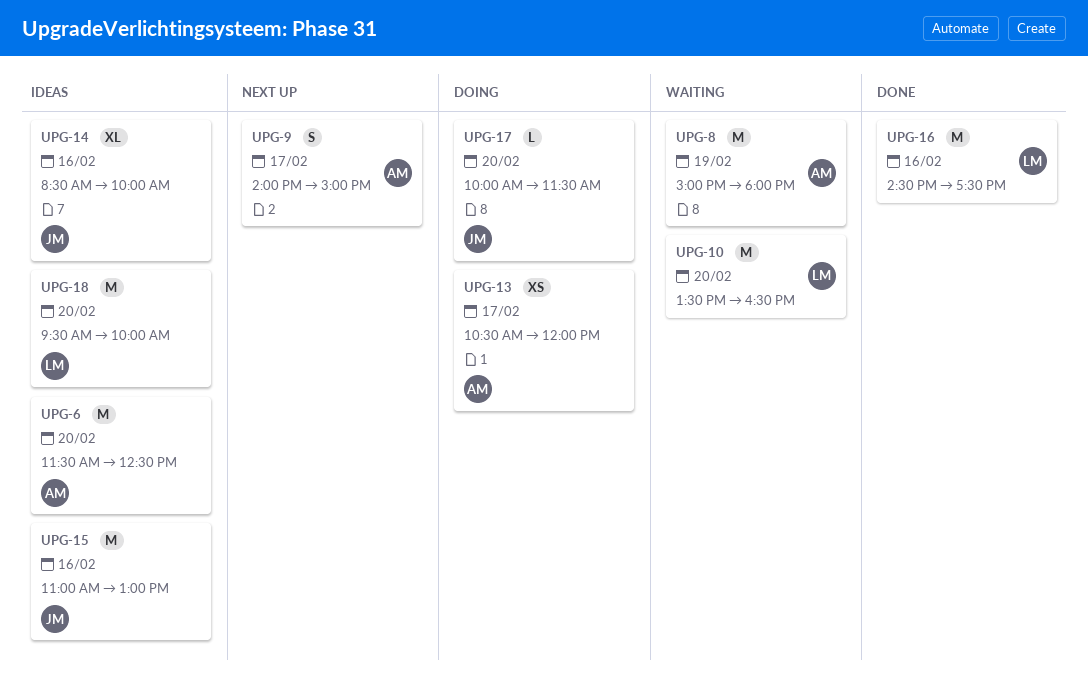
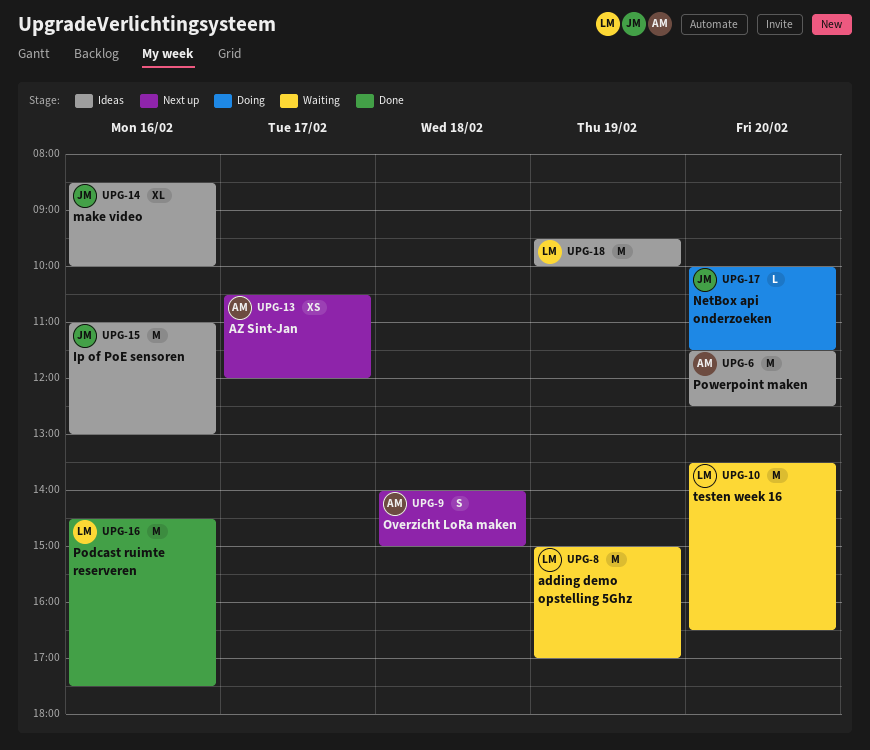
UPG-8, owner: AM -> LM
UPG-8, ends: 18:00 -> 17:00
UPG-9, day: Feb 17 -> Feb 18
UPG-13, status: Doing -> Next up
UPG-18, day: Feb 20 -> Feb 19

